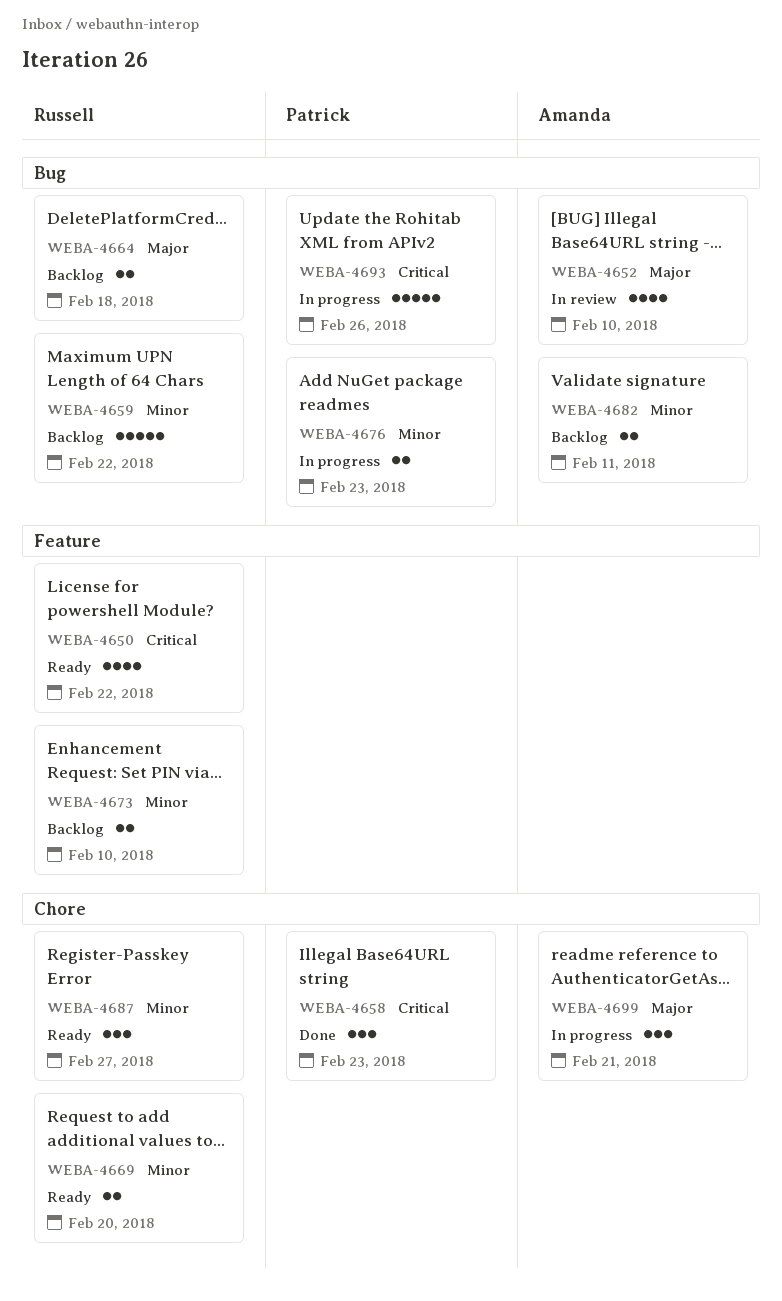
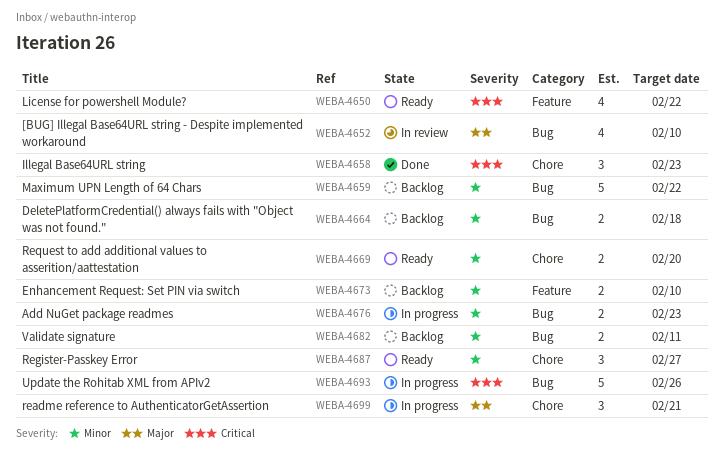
WEBA-4664, priority: Major -> Minor

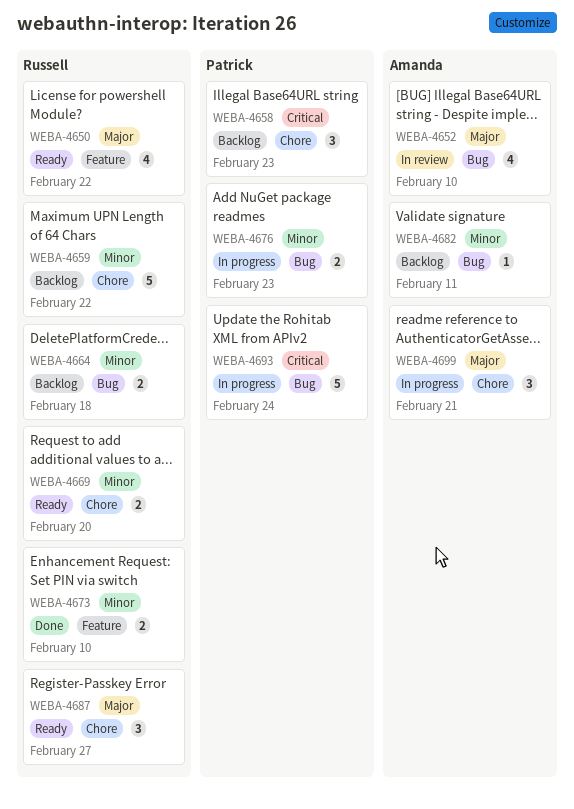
WEBA-4650, priority: Critical -> Major
WEBA-4658, status: Done -> Backlog
WEBA-4659, label: Bug -> Chore
WEBA-4673, status: Backlog -> Done
WEBA-4682, estimate: 2 -> 1
WEBA-4687, priority: Minor -> Major
WEBA-4693, due: Feb 26 -> Feb 24

